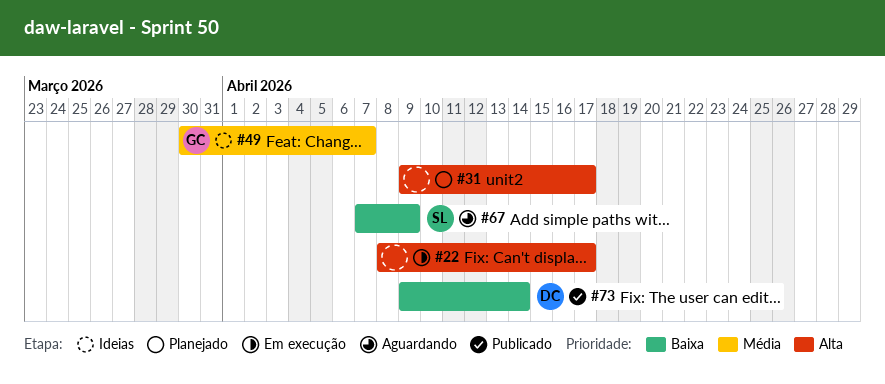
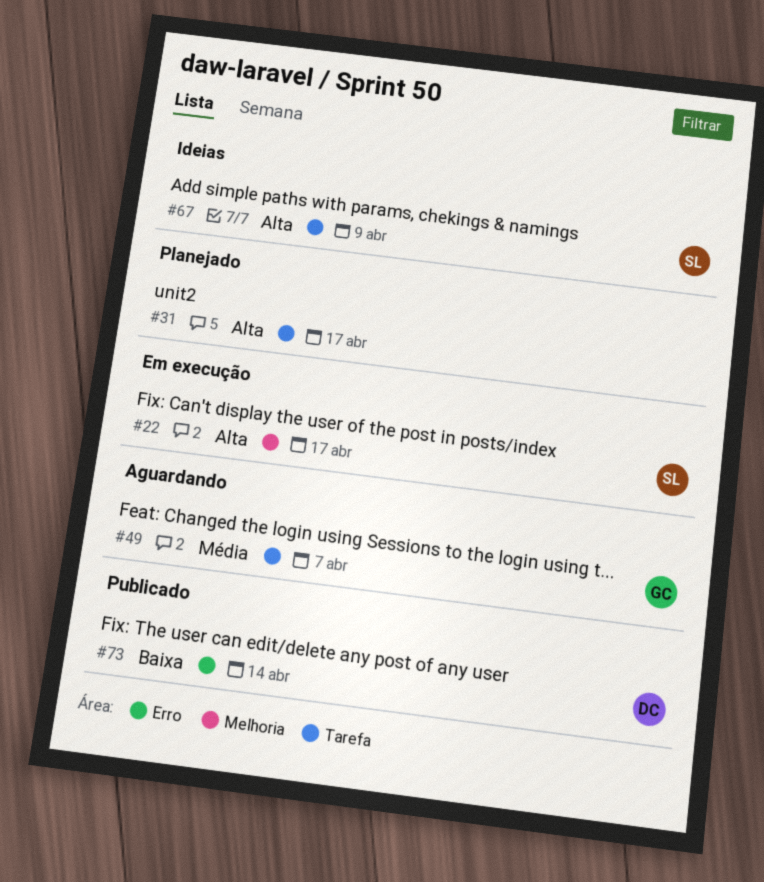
#22, owner: none -> SL
#49, status: Ideias -> Aguardando
#67, status: Aguardando -> Ideias
#67, priority: Baixa -> Alta

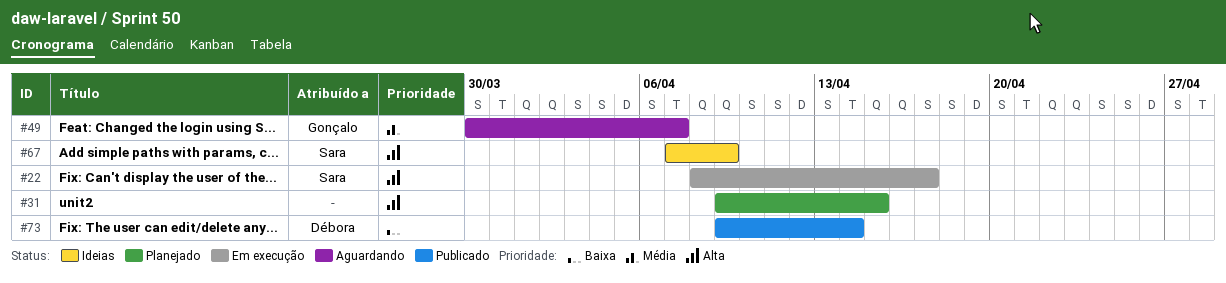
#31, due: Apr 17 -> Apr 15

